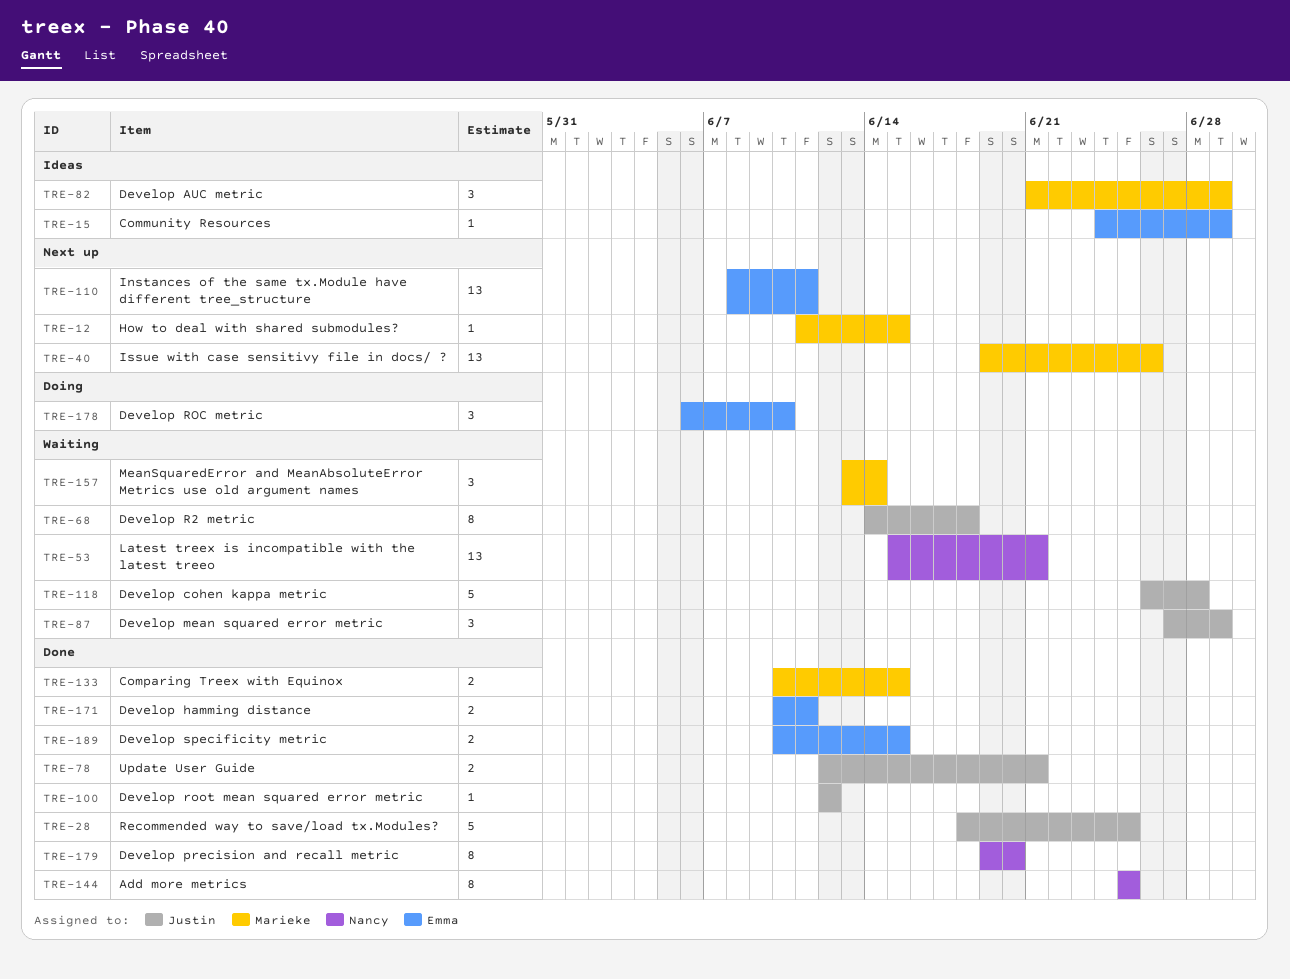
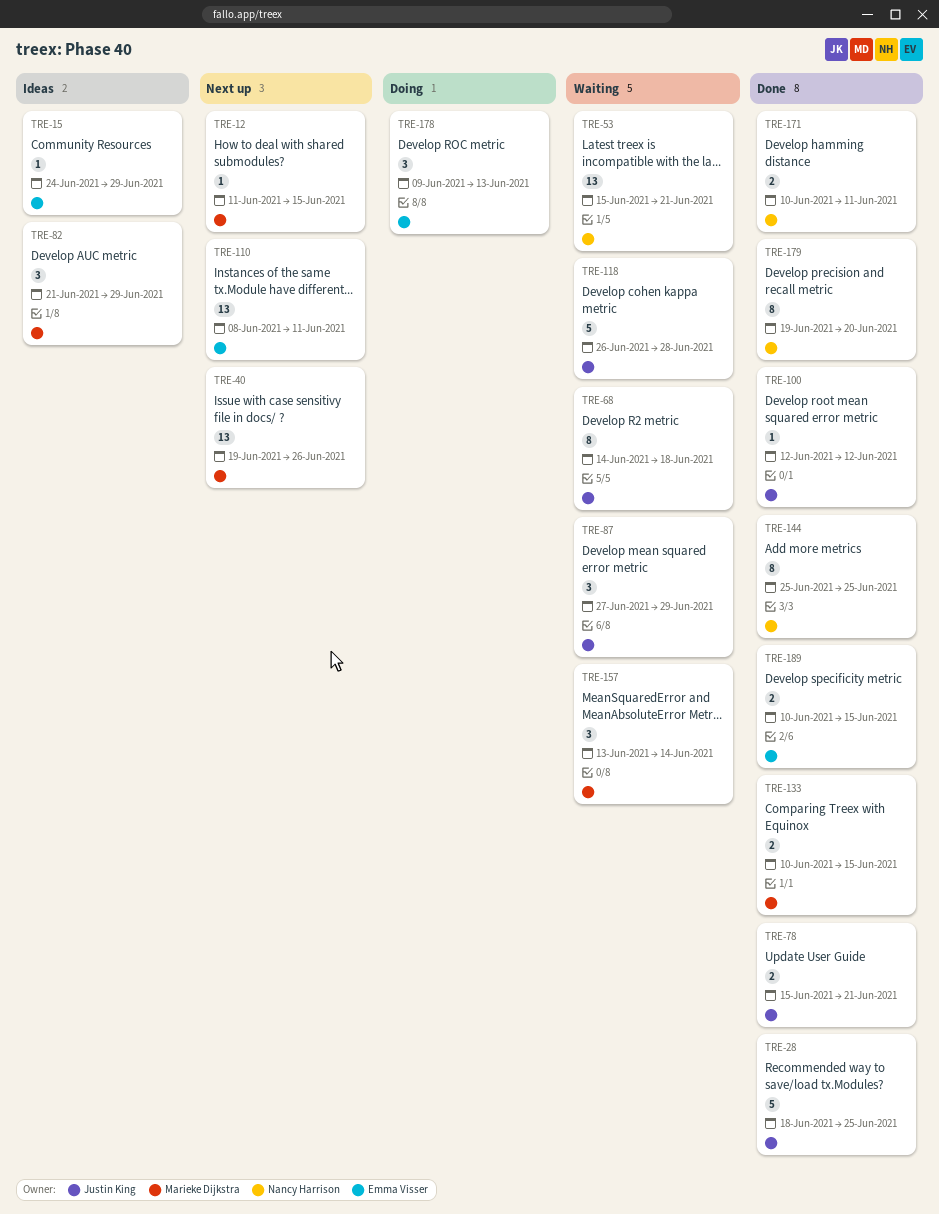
TRE-78, start: Jun 12 -> Jun 15
TRE-171, owner: Emma Visser -> Nancy Harrison
TRE-178, start: Jun 6 -> Jun 9
TRE-178, due: Jun 10 -> Jun 13

